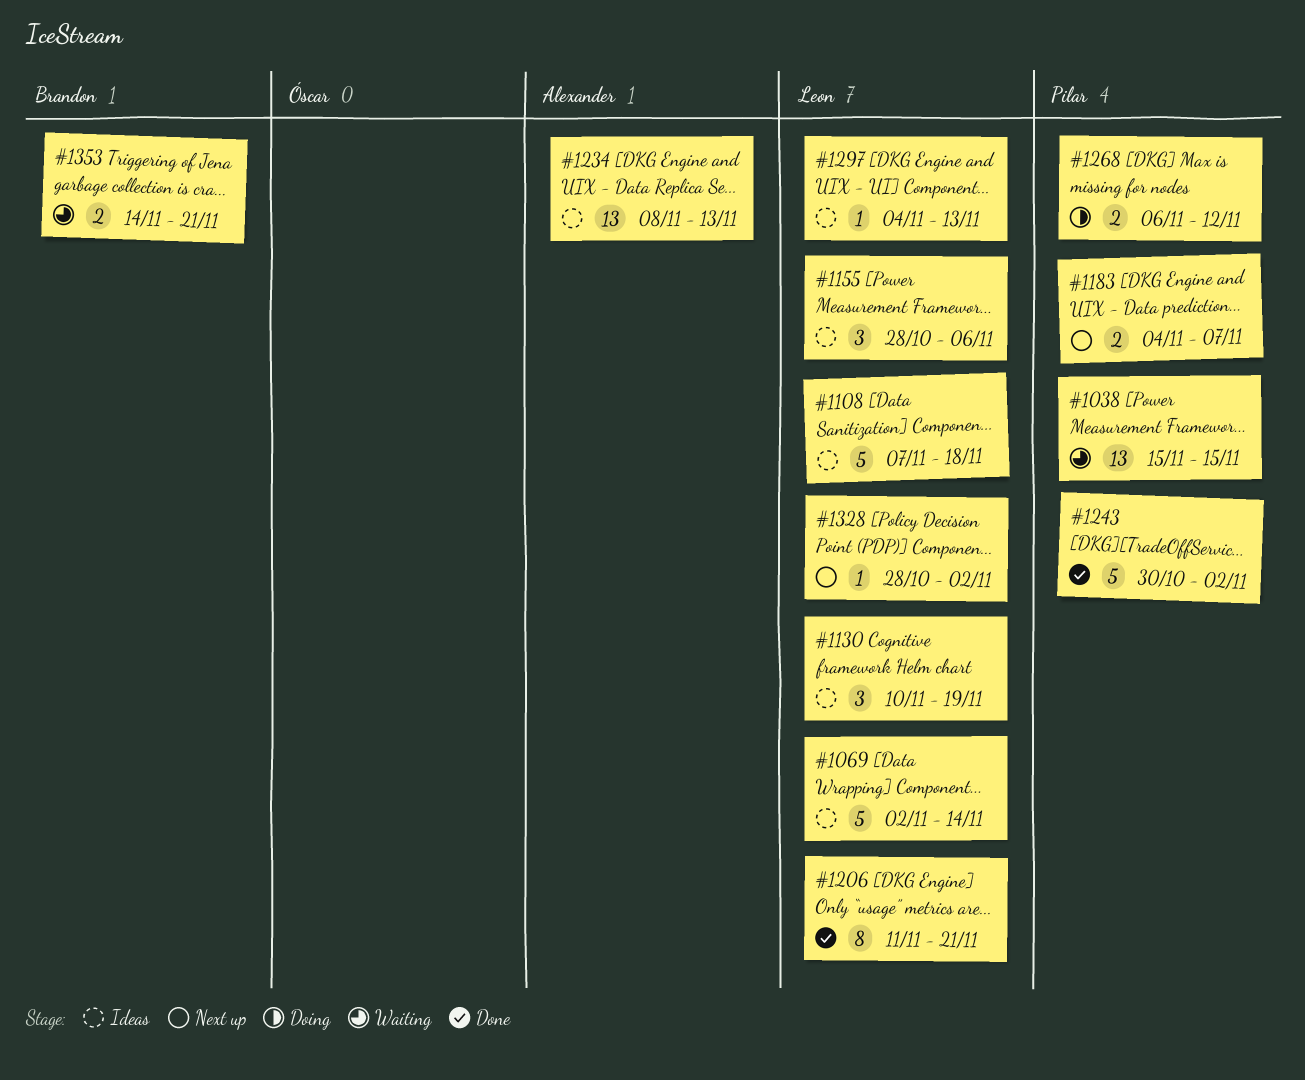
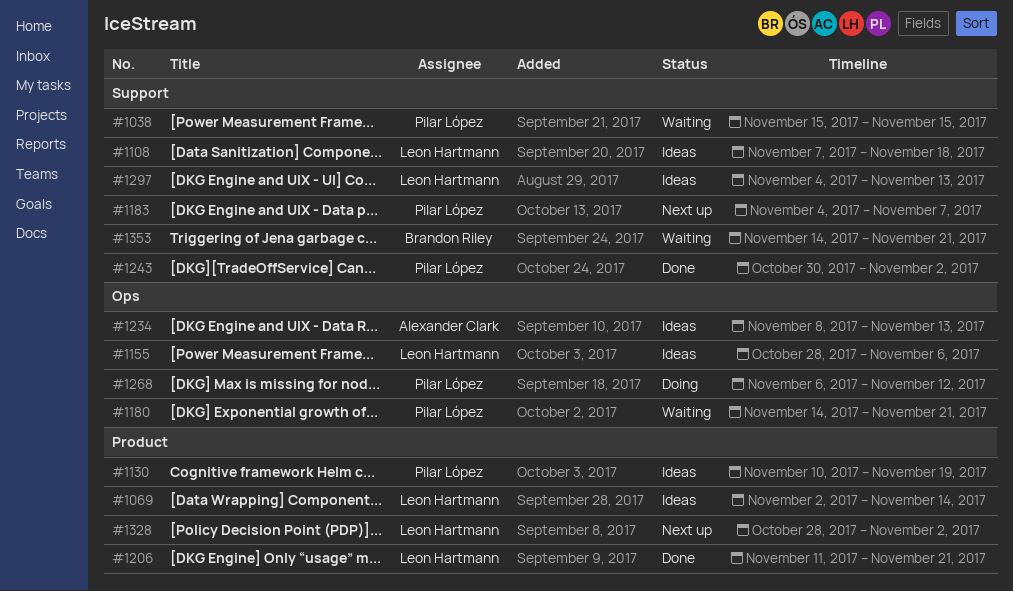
#1130, owner: Leon Hartmann -> Pilar López
#1180: none -> present

